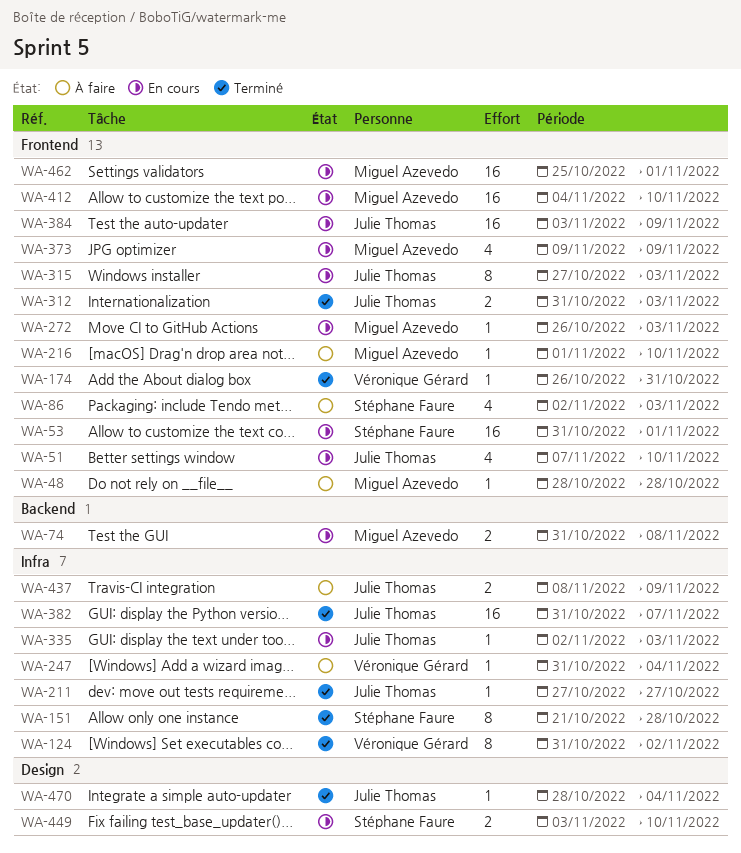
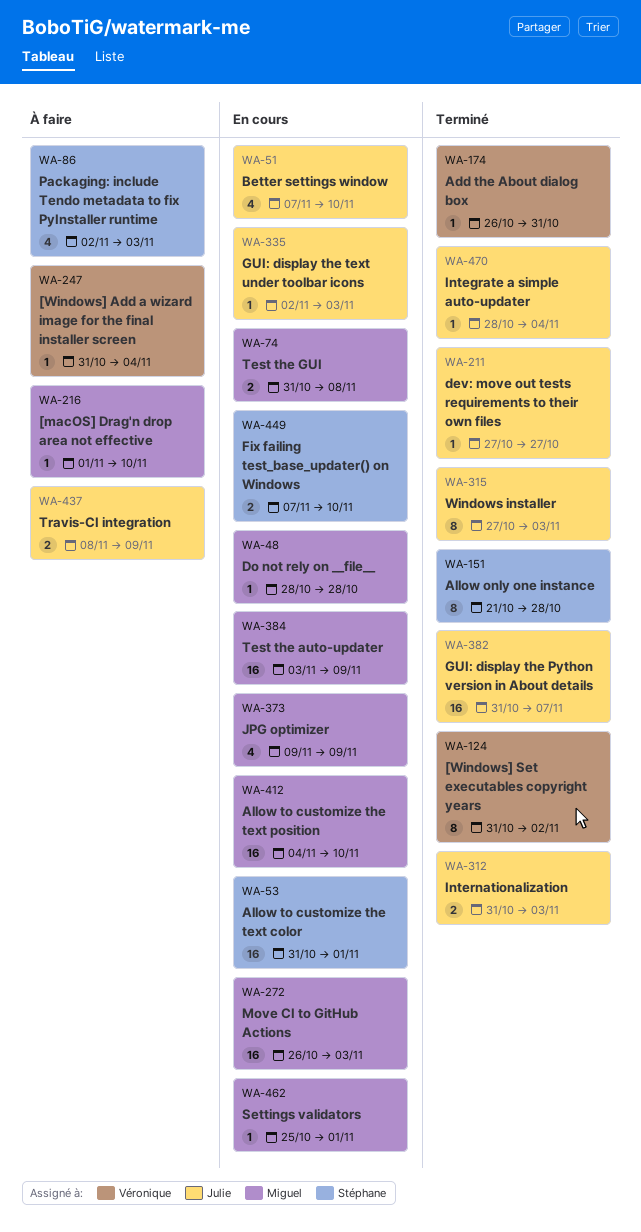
WA-48, status: À faire -> En cours
WA-272, estimate: 1 -> 16
WA-315, status: En cours -> Terminé
WA-384, owner: Julie Thomas -> Miguel Azevedo
WA-449, start: Nov 3 -> Nov 7
WA-462, estimate: 16 -> 1

